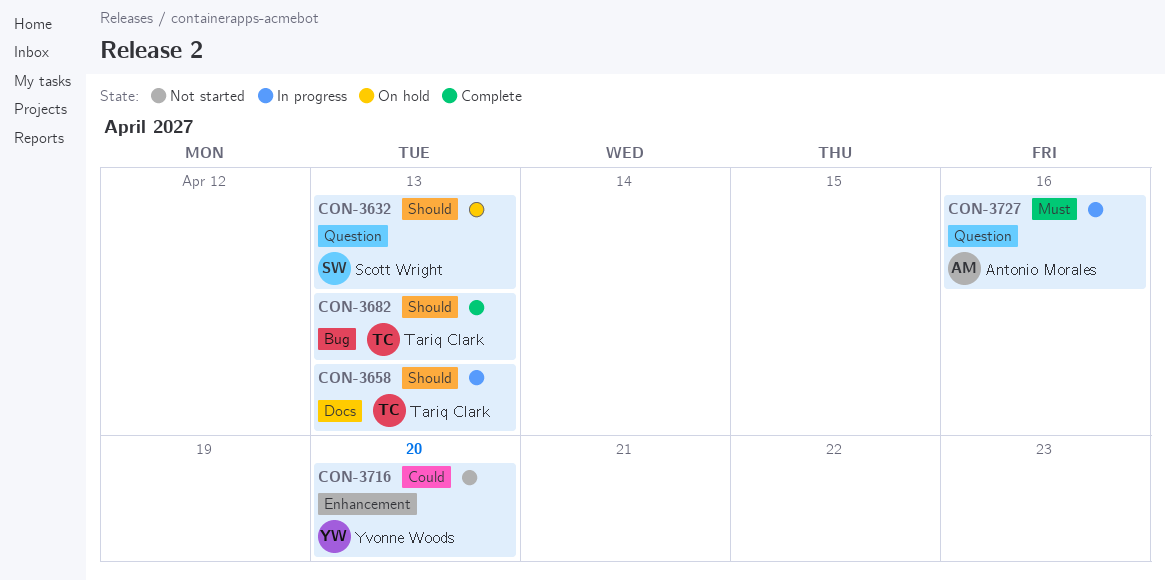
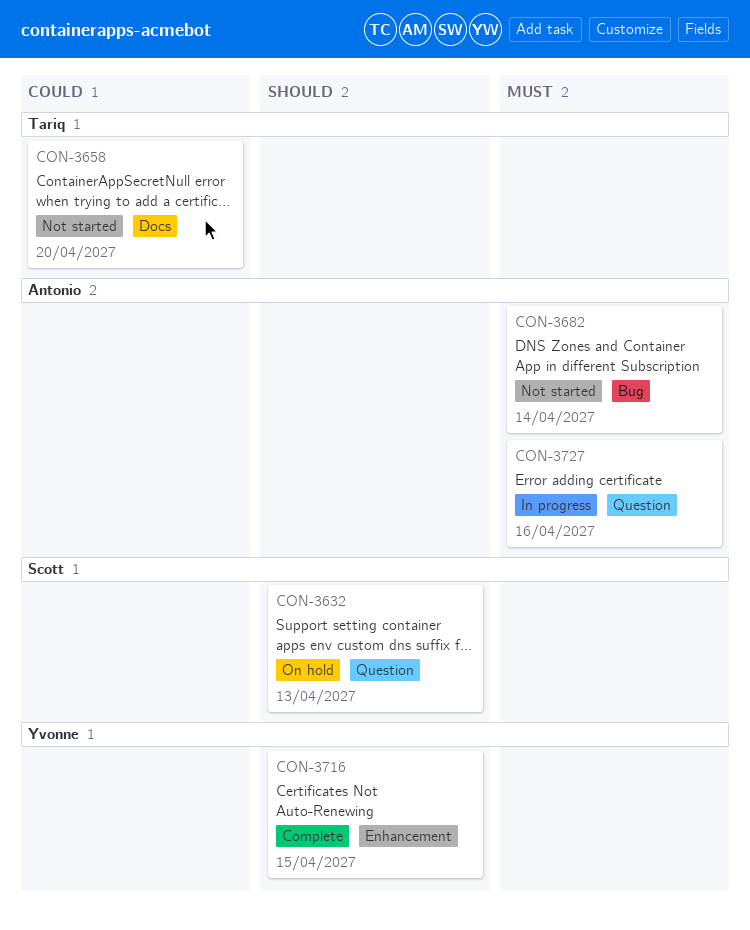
CON-3658, status: In progress -> Not started
CON-3658, priority: Should -> Could
CON-3658, due: Apr 13 -> Apr 20
CON-3682, status: Complete -> Not started
CON-3682, owner: Tariq Clark -> Antonio Morales
CON-3682, priority: Should -> Must
CON-3682, due: Apr 13 -> Apr 14
CON-3716, status: Not started -> Complete
CON-3716, priority: Could -> Should
CON-3716, due: Apr 20 -> Apr 15

